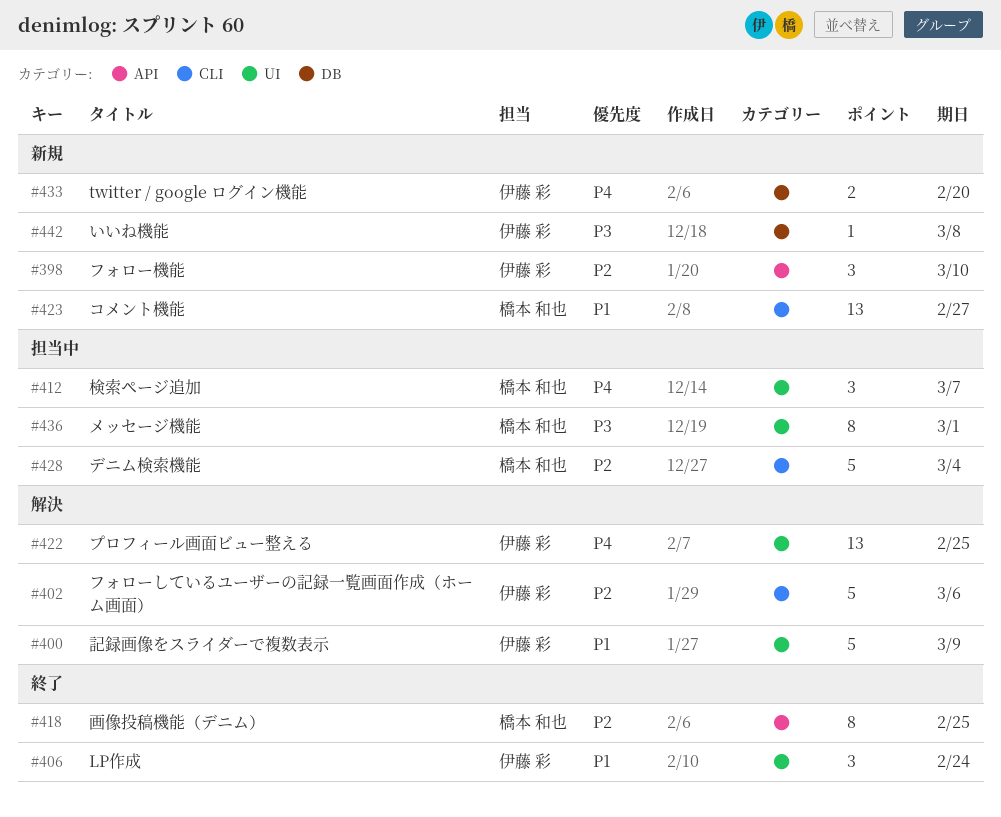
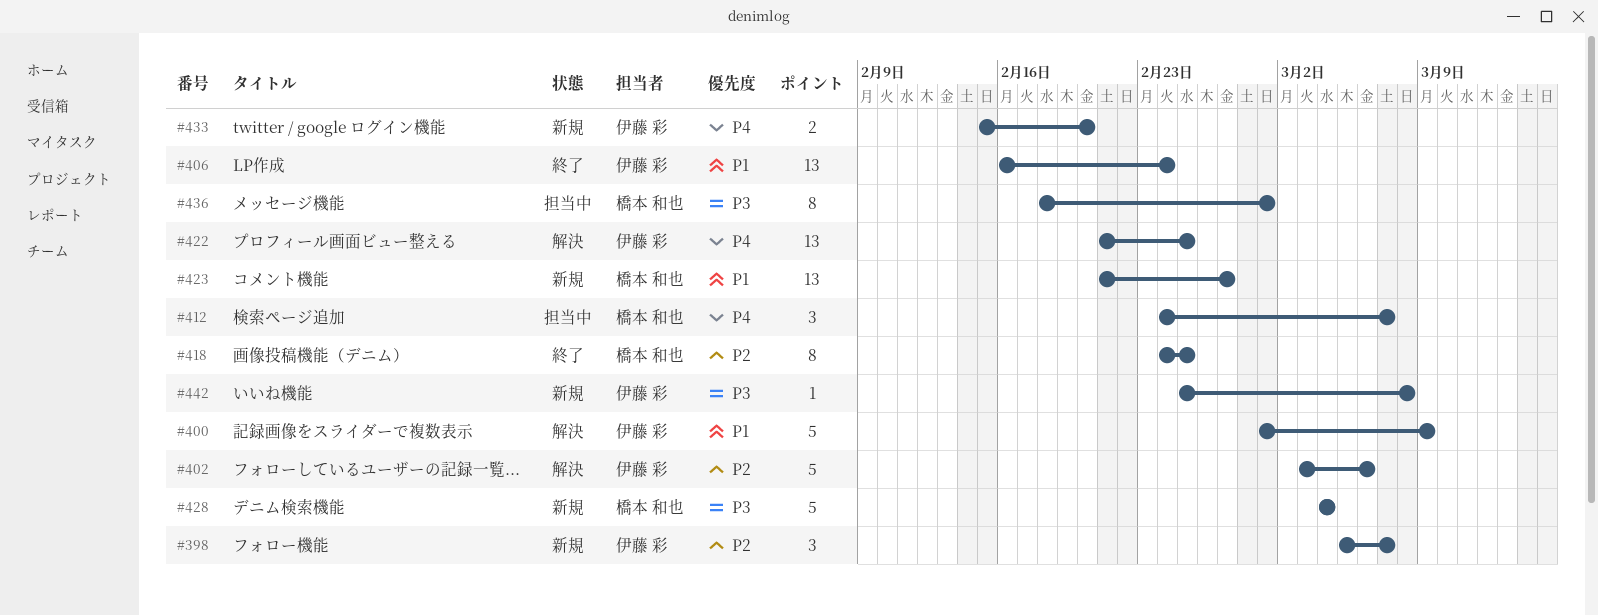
#398, due: Mar 10 -> Mar 7
#406, estimate: 3 -> 13
#428, status: 担当中 -> 新規
#428, priority: P2 -> P3

